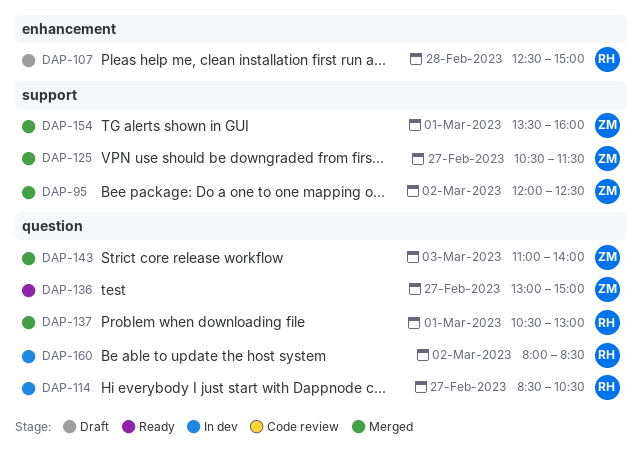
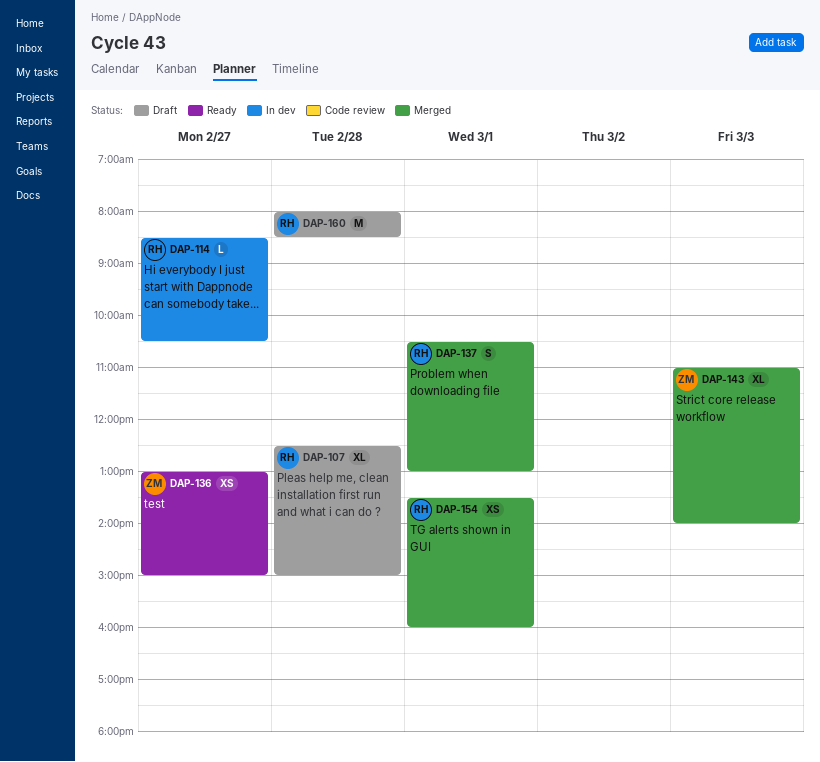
DAP-95: present -> none
DAP-125: present -> none
DAP-154, owner: ZM -> RH
DAP-160, status: In dev -> Draft
DAP-160, day: Mar 2 -> Feb 28

